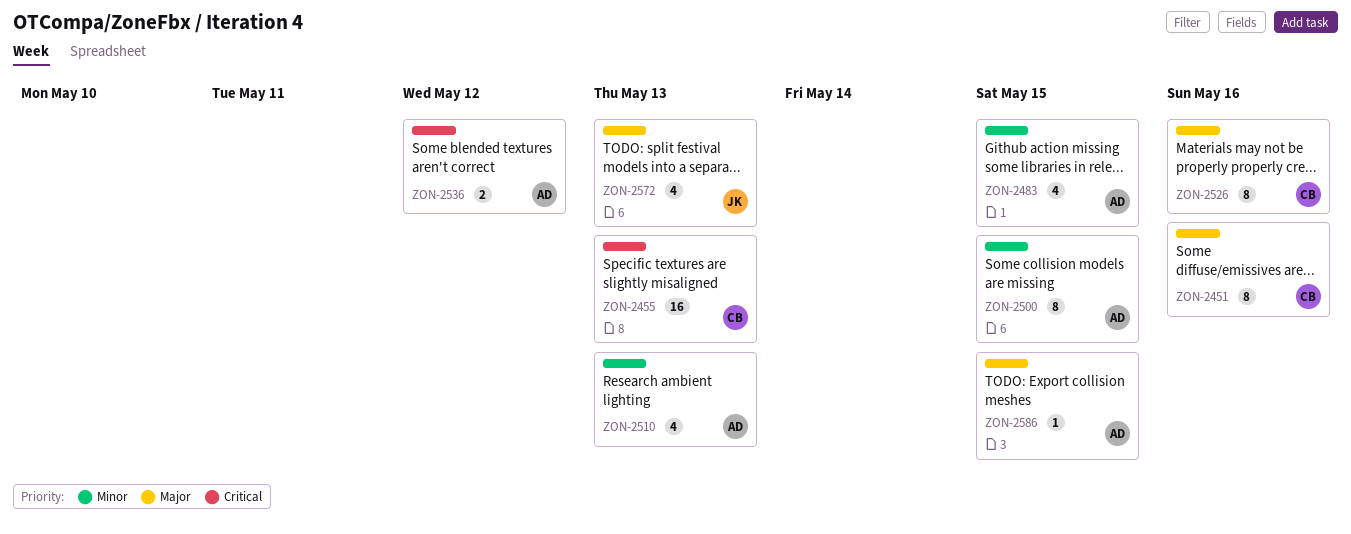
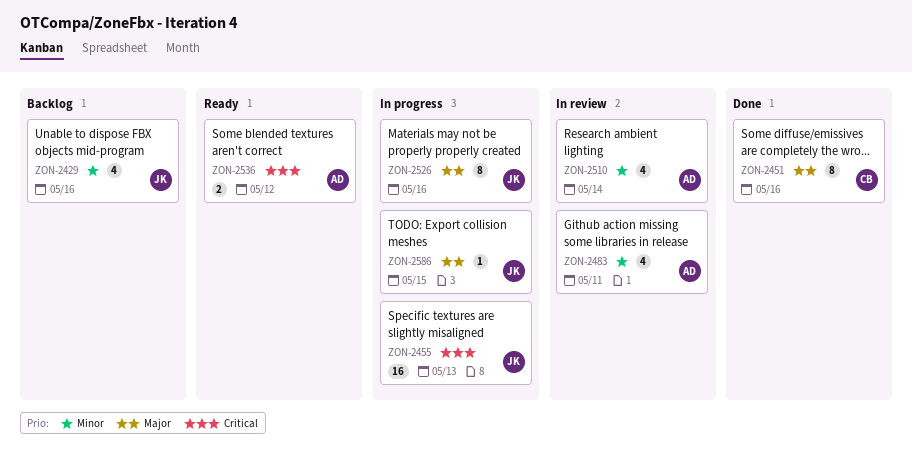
ZON-2429: none -> present
ZON-2455, owner: CB -> JK
ZON-2483, due: May 15 -> May 11
ZON-2500: present -> none
ZON-2510, due: May 13 -> May 14
ZON-2526, owner: CB -> JK
ZON-2572: present -> none
ZON-2586, owner: AD -> JK

